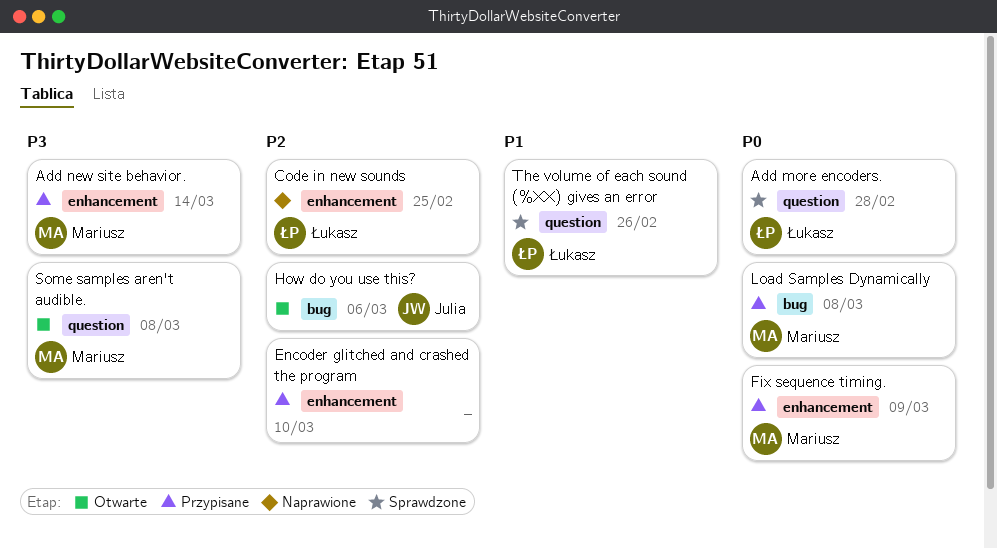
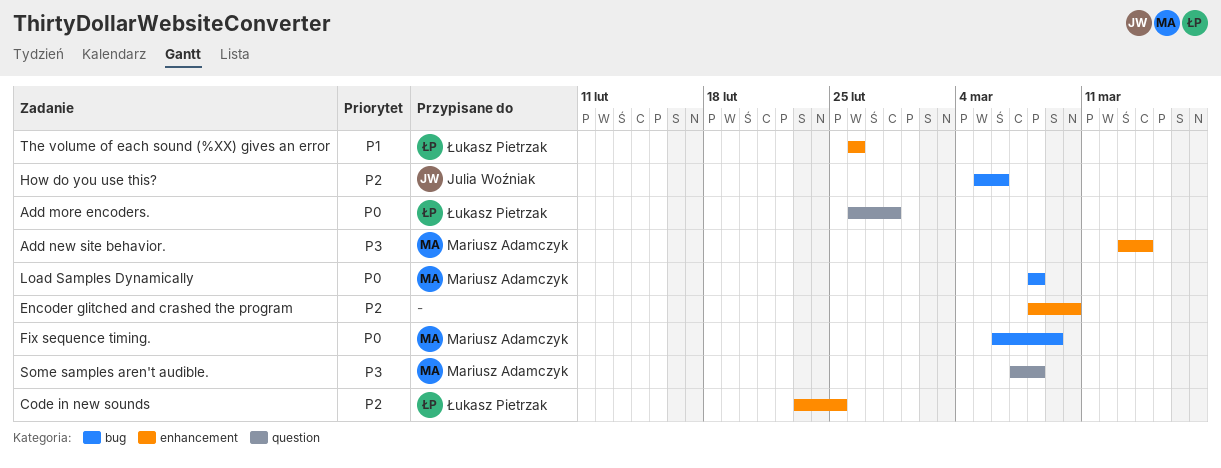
Fix sequence timing., label: enhancement -> bug
The volume of each sound (%XX) gives an error, label: question -> enhancement

